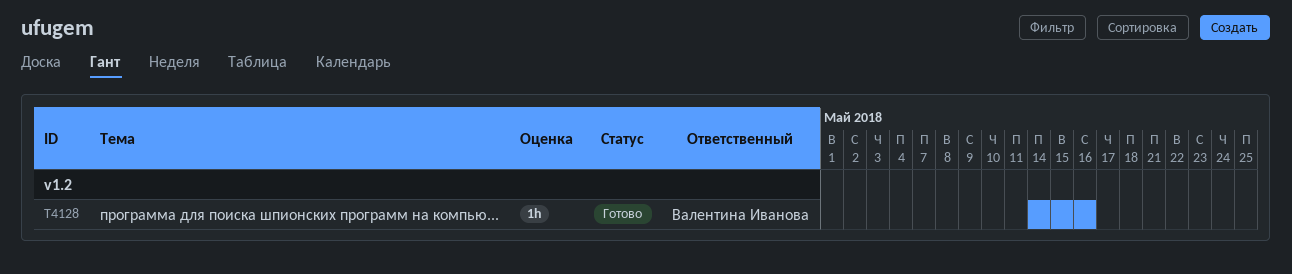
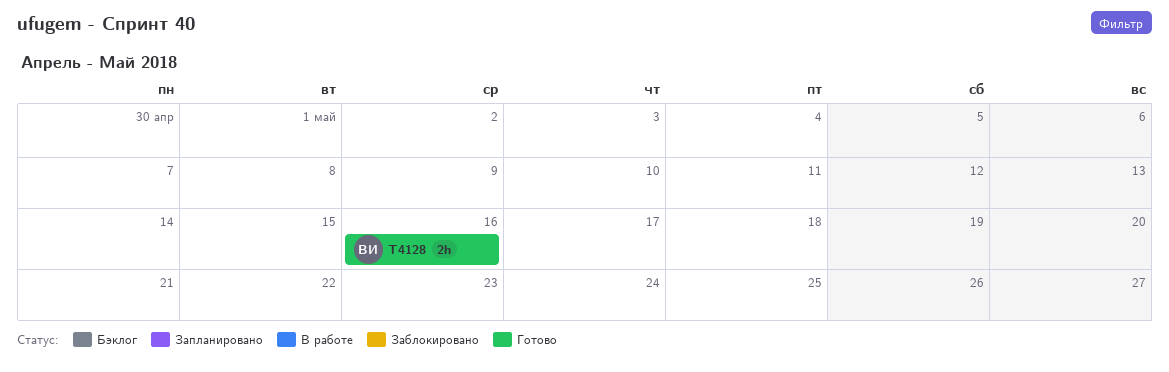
T4128, estimate: 1h -> 2h
T4128, start: May 14 -> May 16

